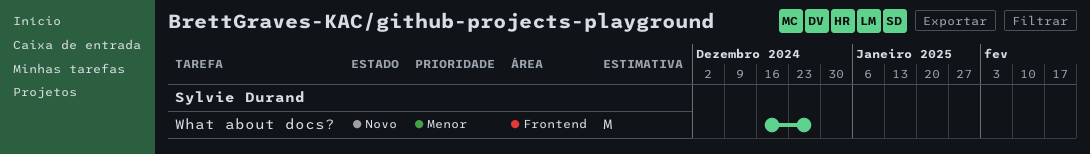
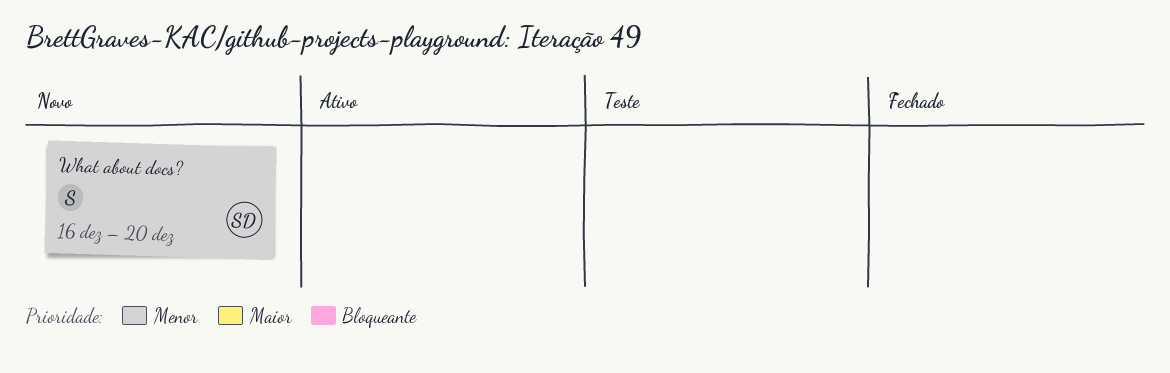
What about docs?, estimate: M -> S
What about docs?, due: Dec 27 -> Dec 20

